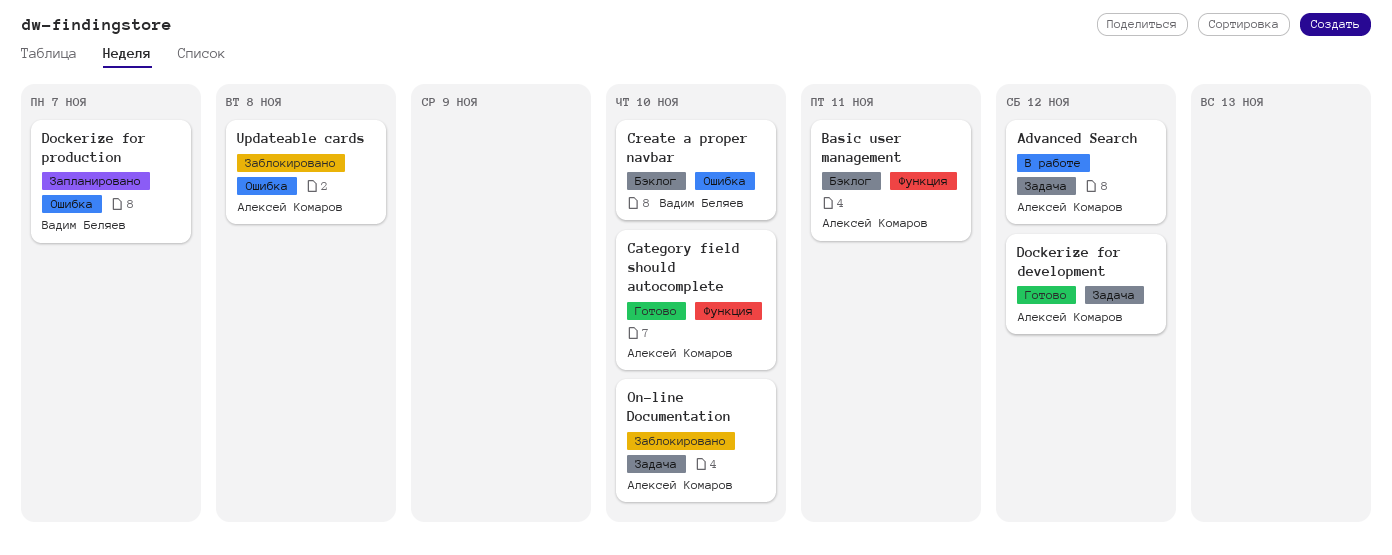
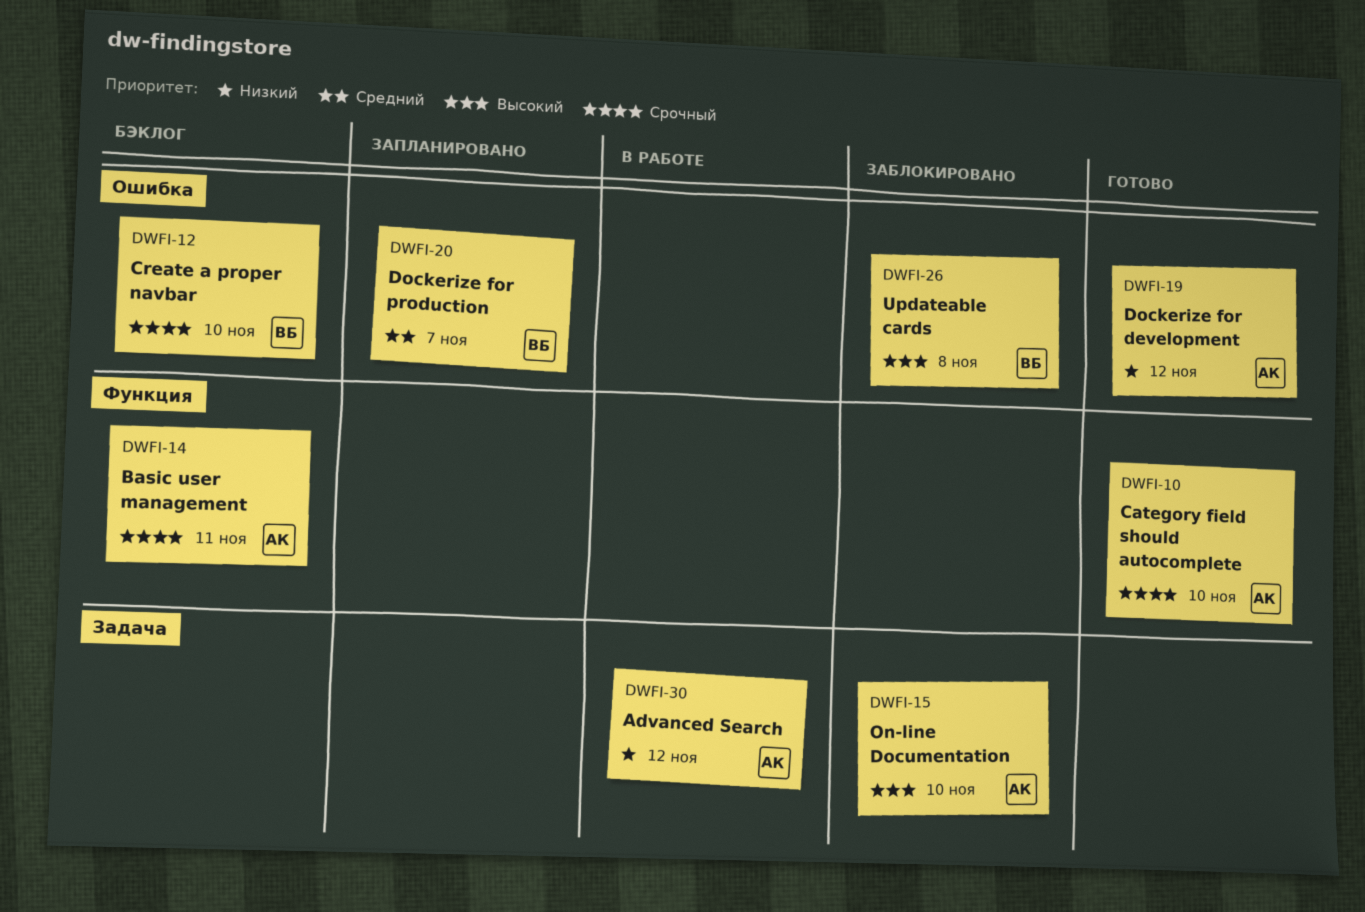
Dockerize for development, label: Задача -> Ошибка
Updateable cards, owner: Алексей Комаров -> Вадим Беляев

